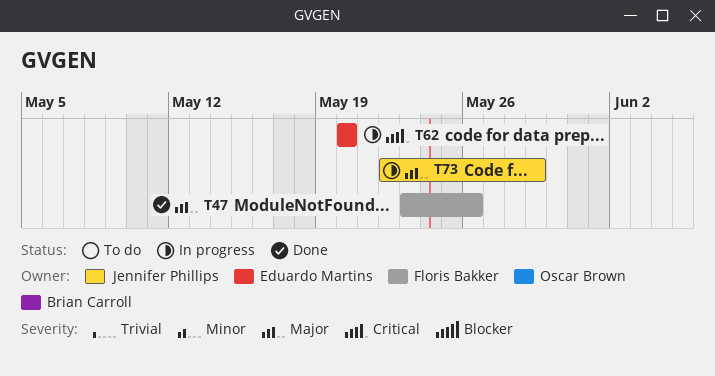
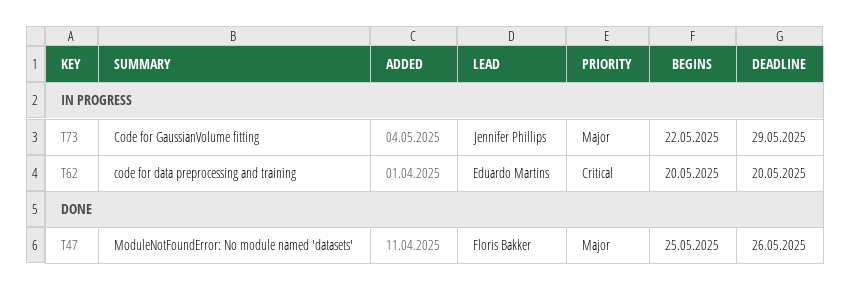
T47, start: May 23 -> May 25

